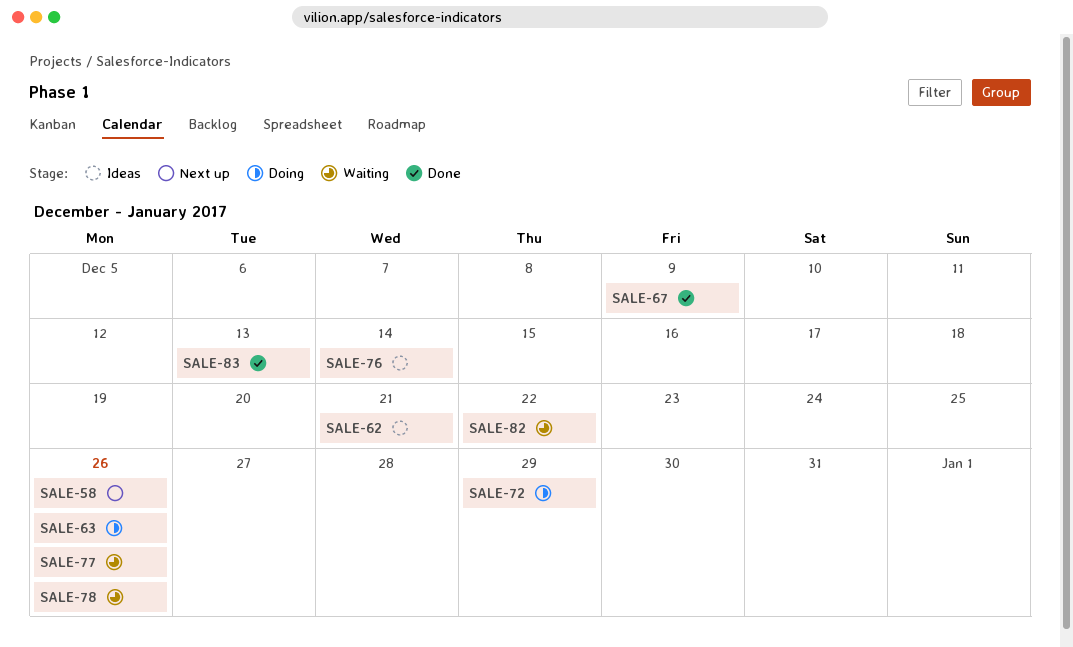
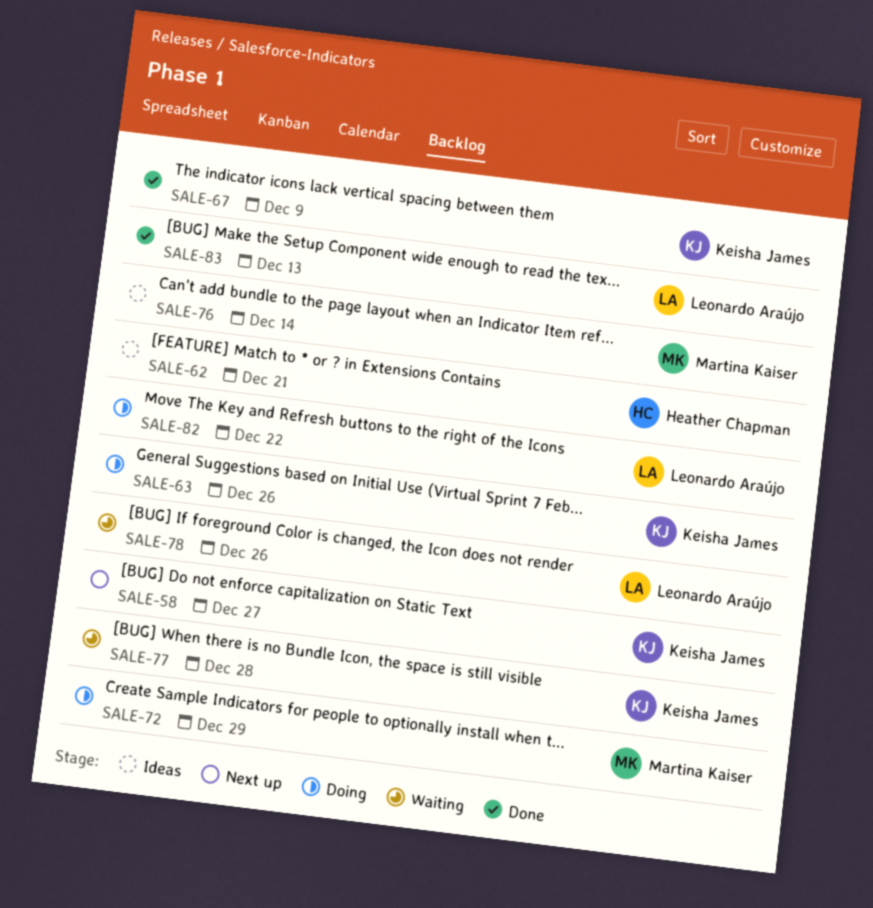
SALE-58, due: Dec 26 -> Dec 27
SALE-77, due: Dec 26 -> Dec 28
SALE-82, status: Waiting -> Doing

